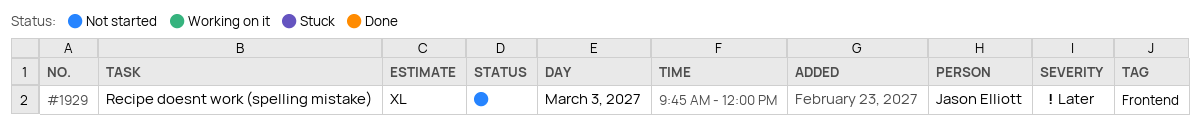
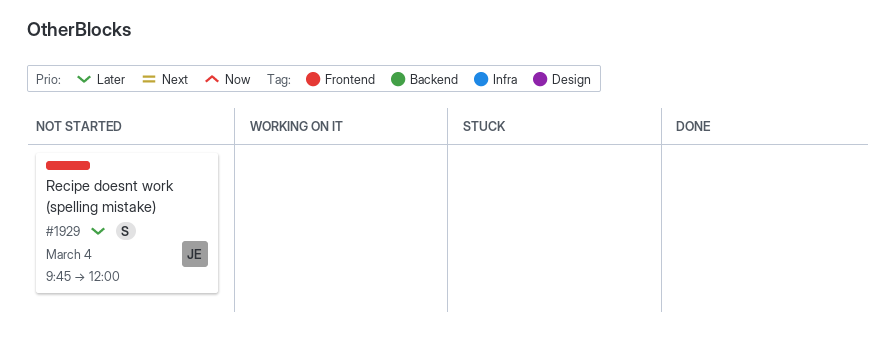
#1929, estimate: XL -> S
#1929, day: Mar 3 -> Mar 4

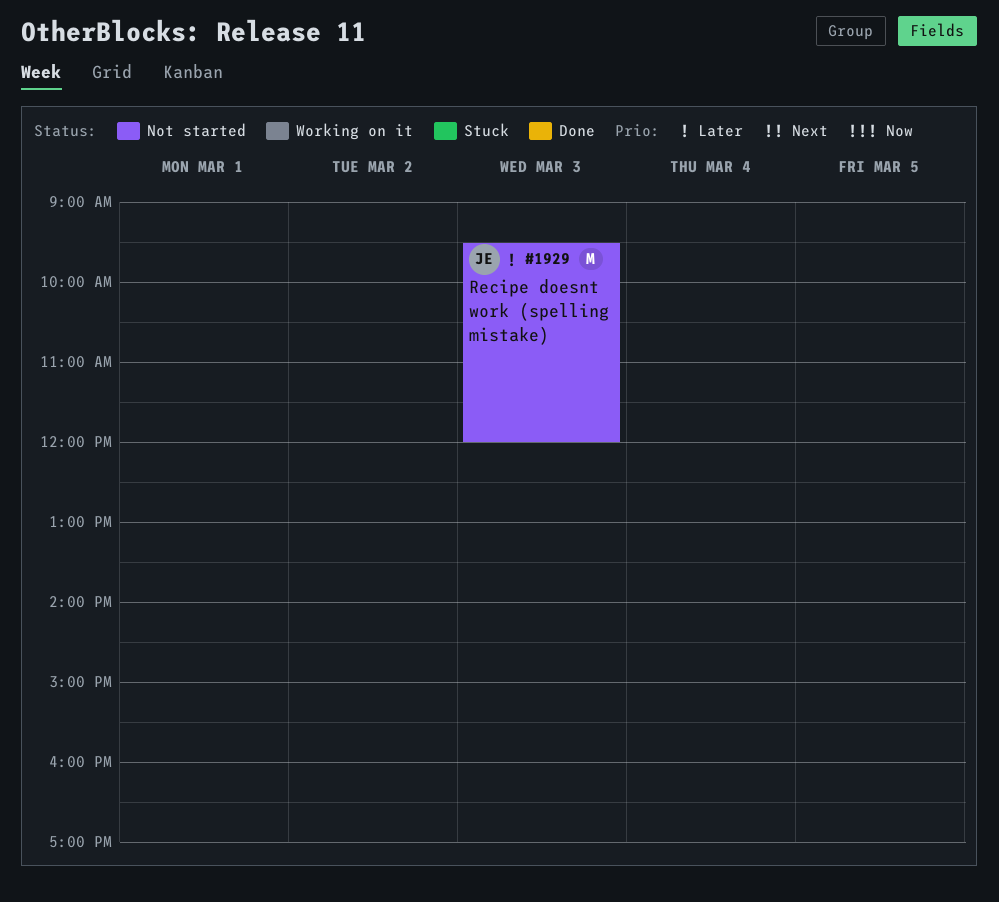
#1929, estimate: S -> M
#1929, day: Mar 4 -> Mar 3
#1929, begins: 09:45 -> 09:30

